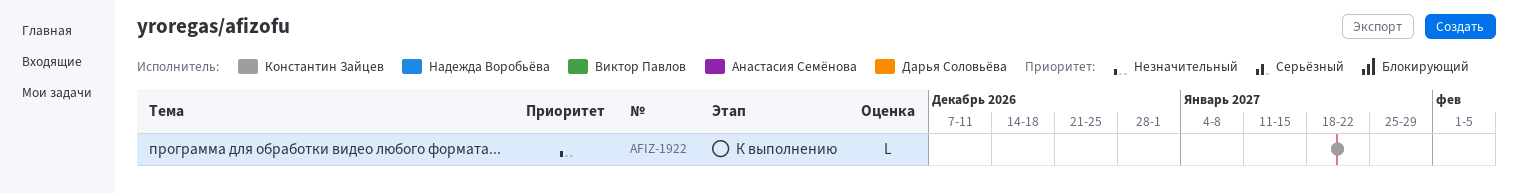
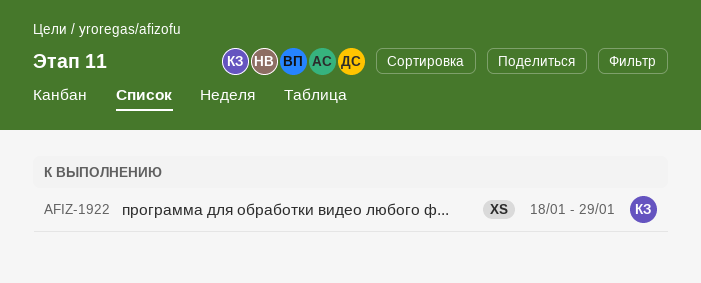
AFIZ-1922, estimate: L -> XS
AFIZ-1922, due: Jan 22 -> Jan 29

